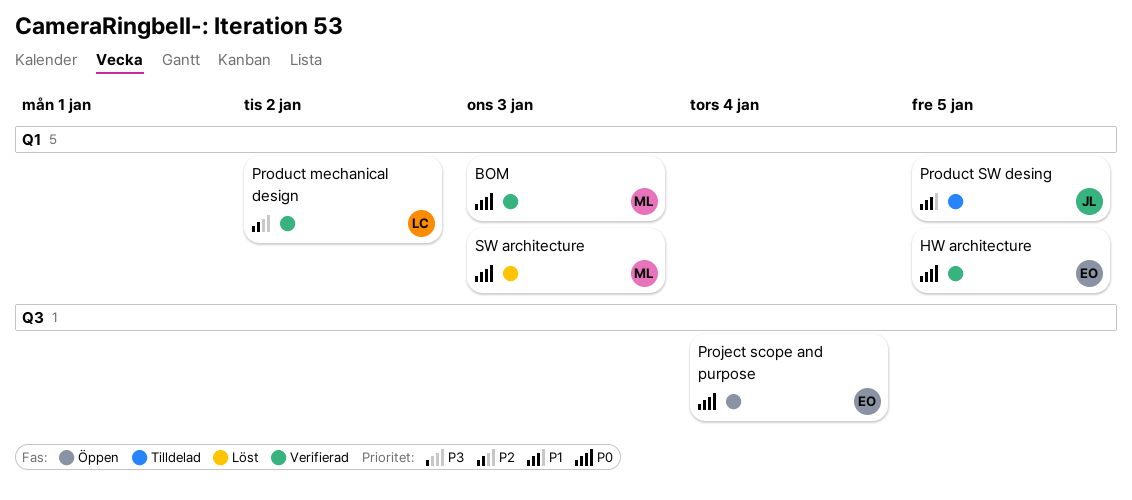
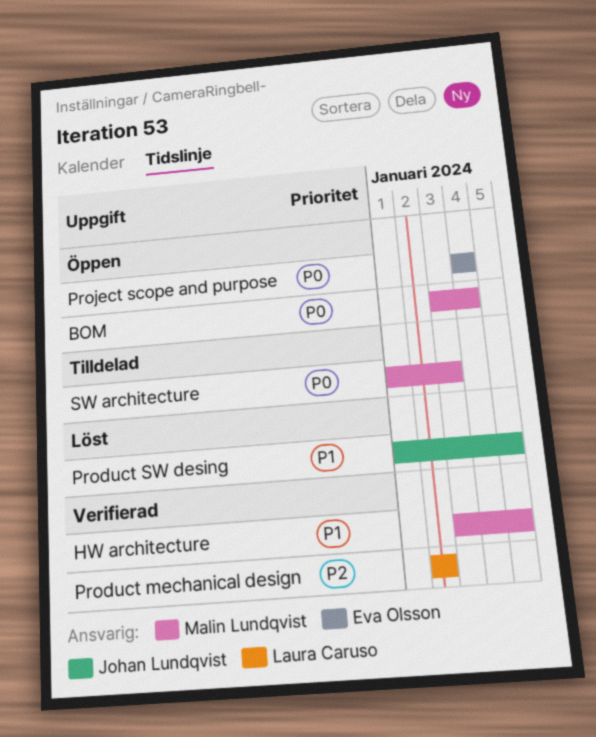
BOM, status: Verifierad -> Öppen
BOM, due: Jan 3 -> Jan 4
HW architecture, owner: Eva Olsson -> Malin Lundqvist
HW architecture, priority: P0 -> P1
Product SW desing, status: Tilldelad -> Löst
SW architecture, status: Löst -> Tilldelad

